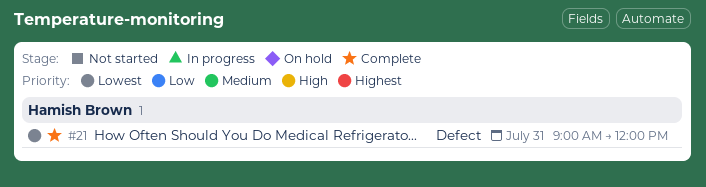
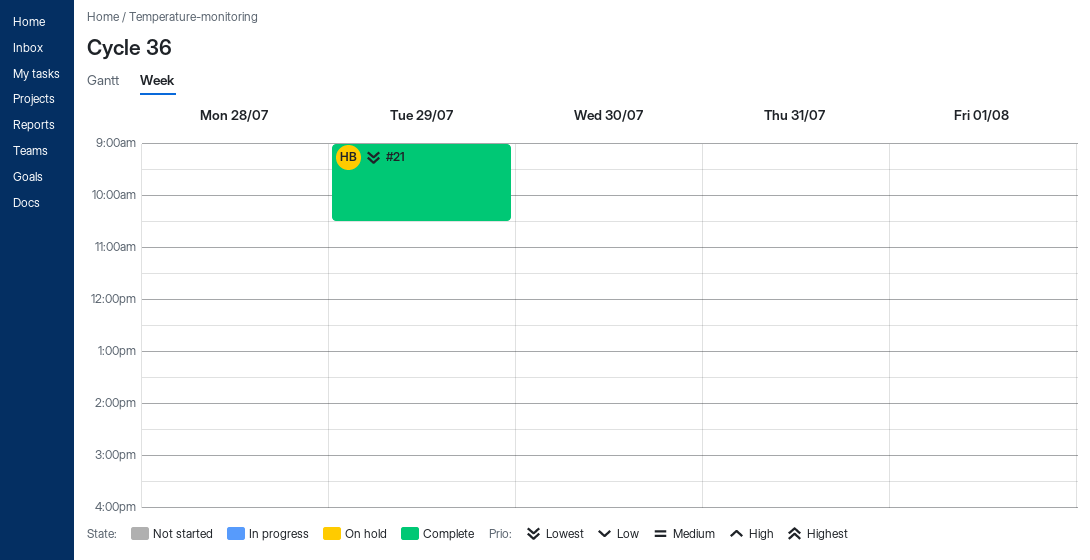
#21, day: Jul 31 -> Jul 29
#21, ends: 12:00 -> 10:30

